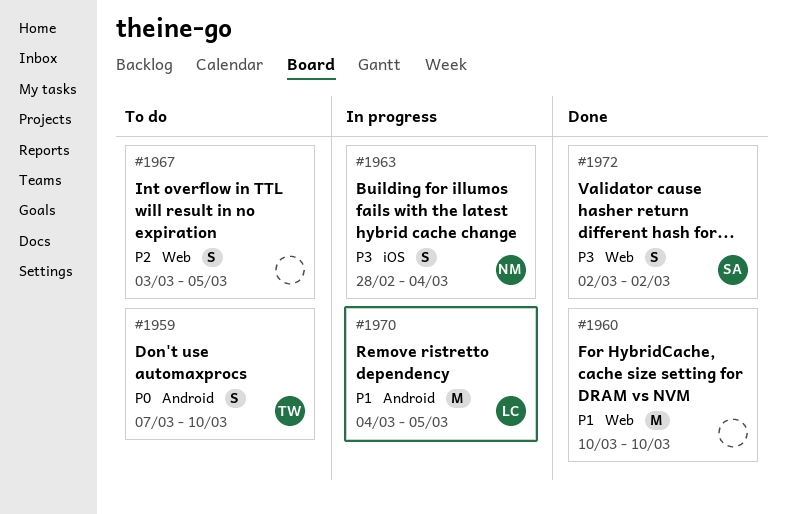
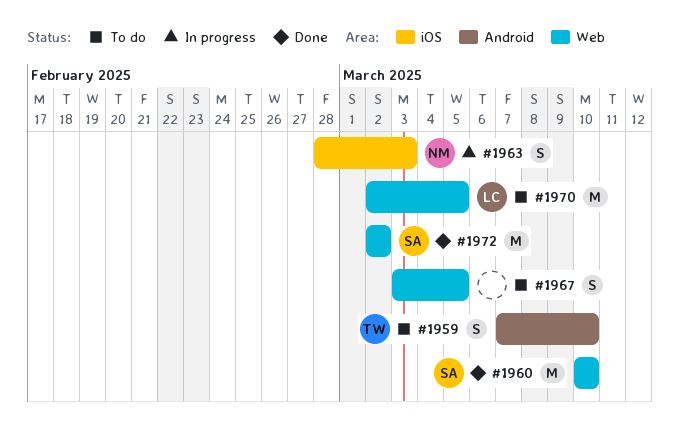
#1960, owner: none -> SA
#1963, due: Mar 4 -> Mar 3
#1970, status: In progress -> To do
#1970, label: Android -> Web
#1970, start: Mar 4 -> Mar 2
#1972, estimate: S -> M

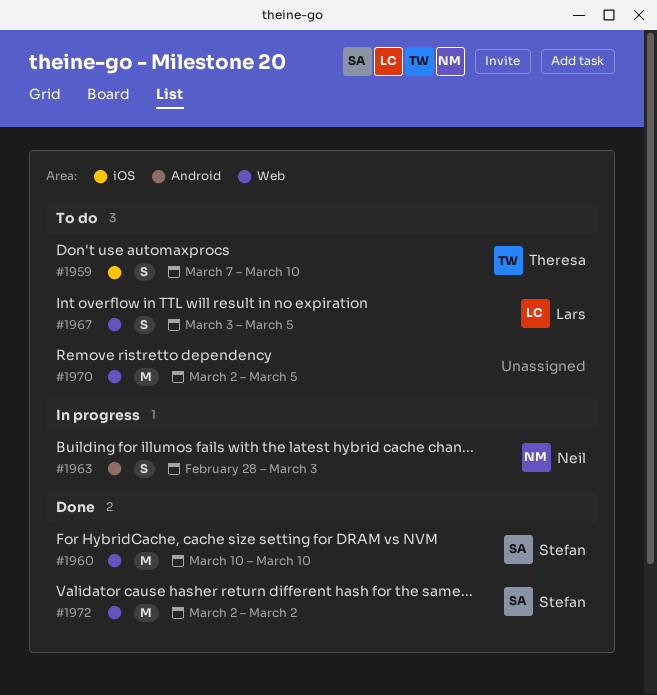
#1959, label: Android -> iOS
#1963, label: iOS -> Android
#1967, owner: none -> Lars
#1970, owner: Lars -> none

